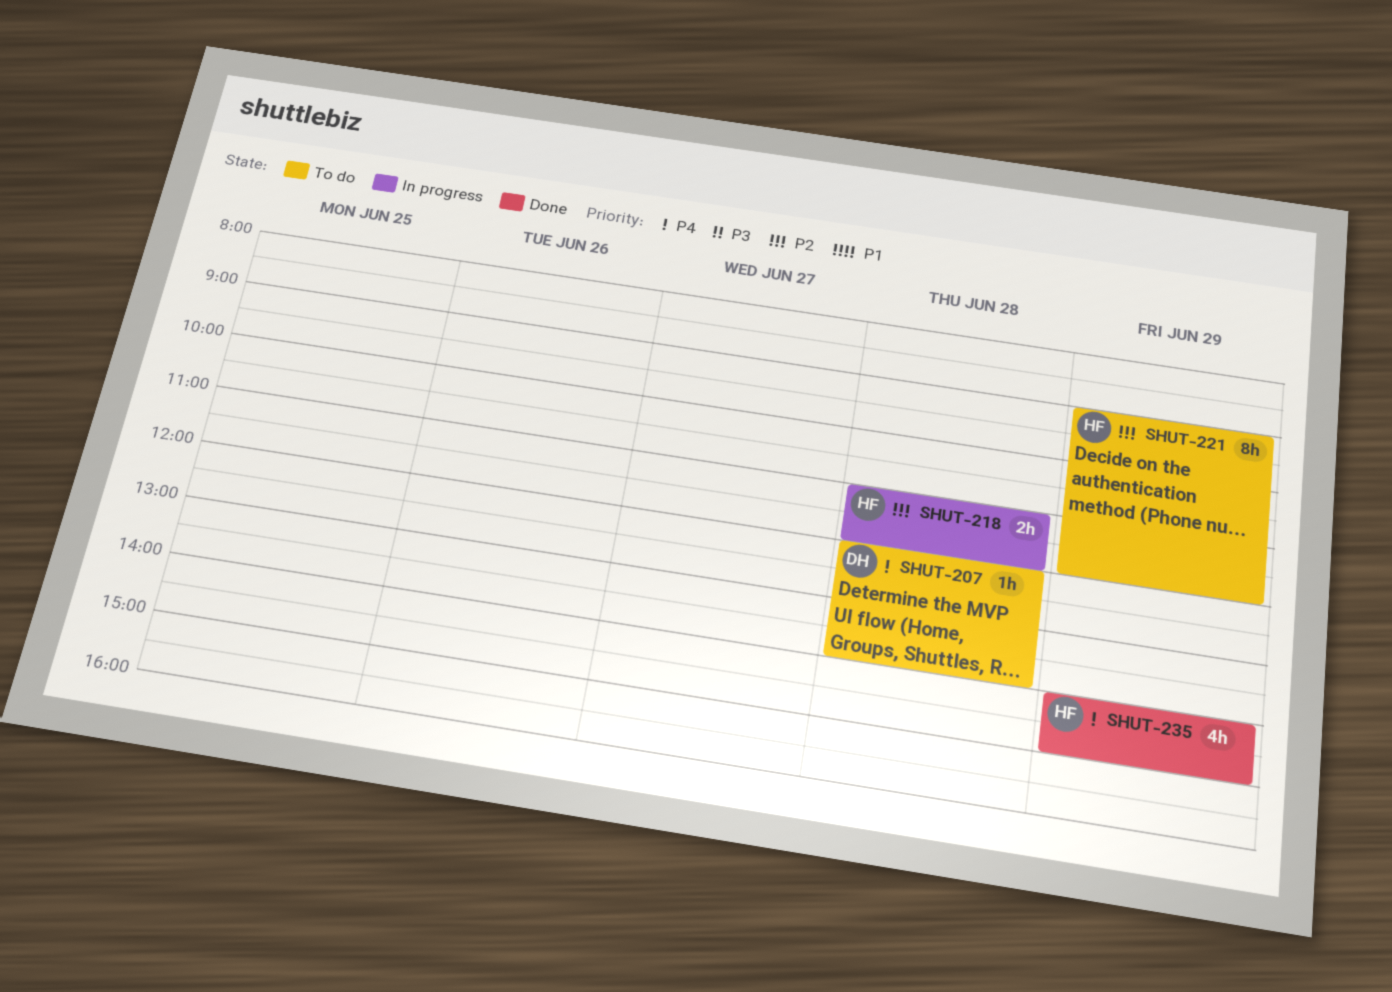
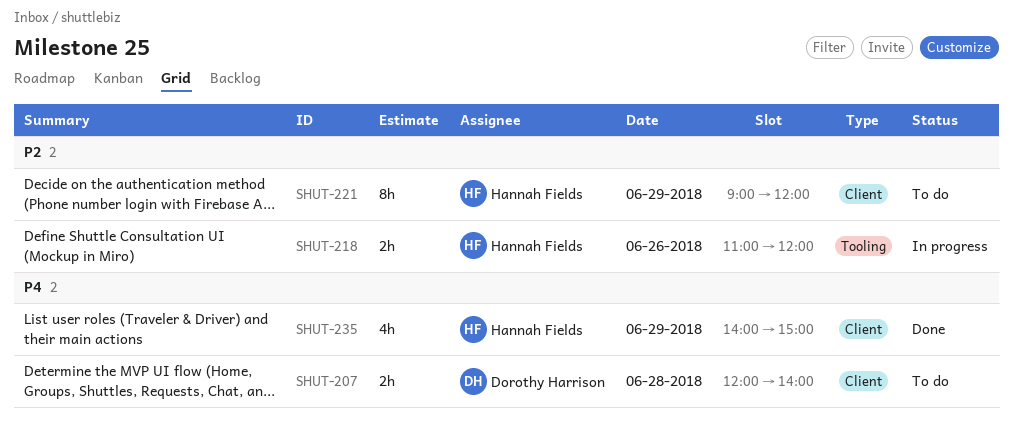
SHUT-207, estimate: 1h -> 2h
SHUT-218, day: Jun 28 -> Jun 26

